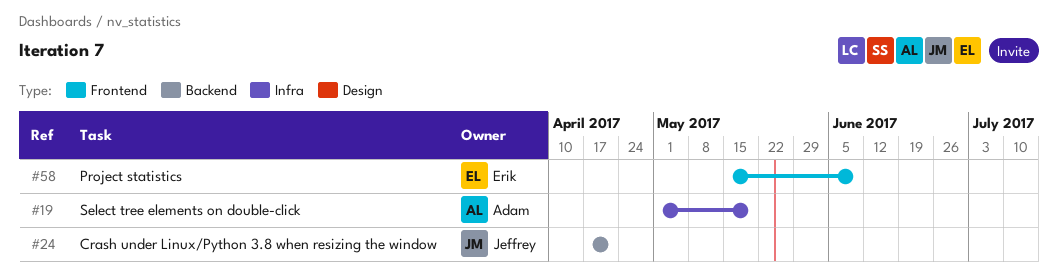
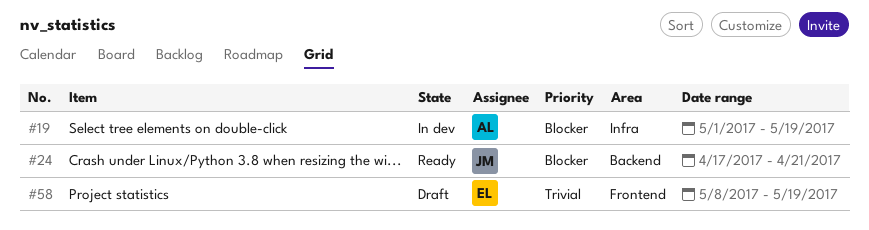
#58, start: May 15 -> May 8
#58, due: Jun 9 -> May 19

